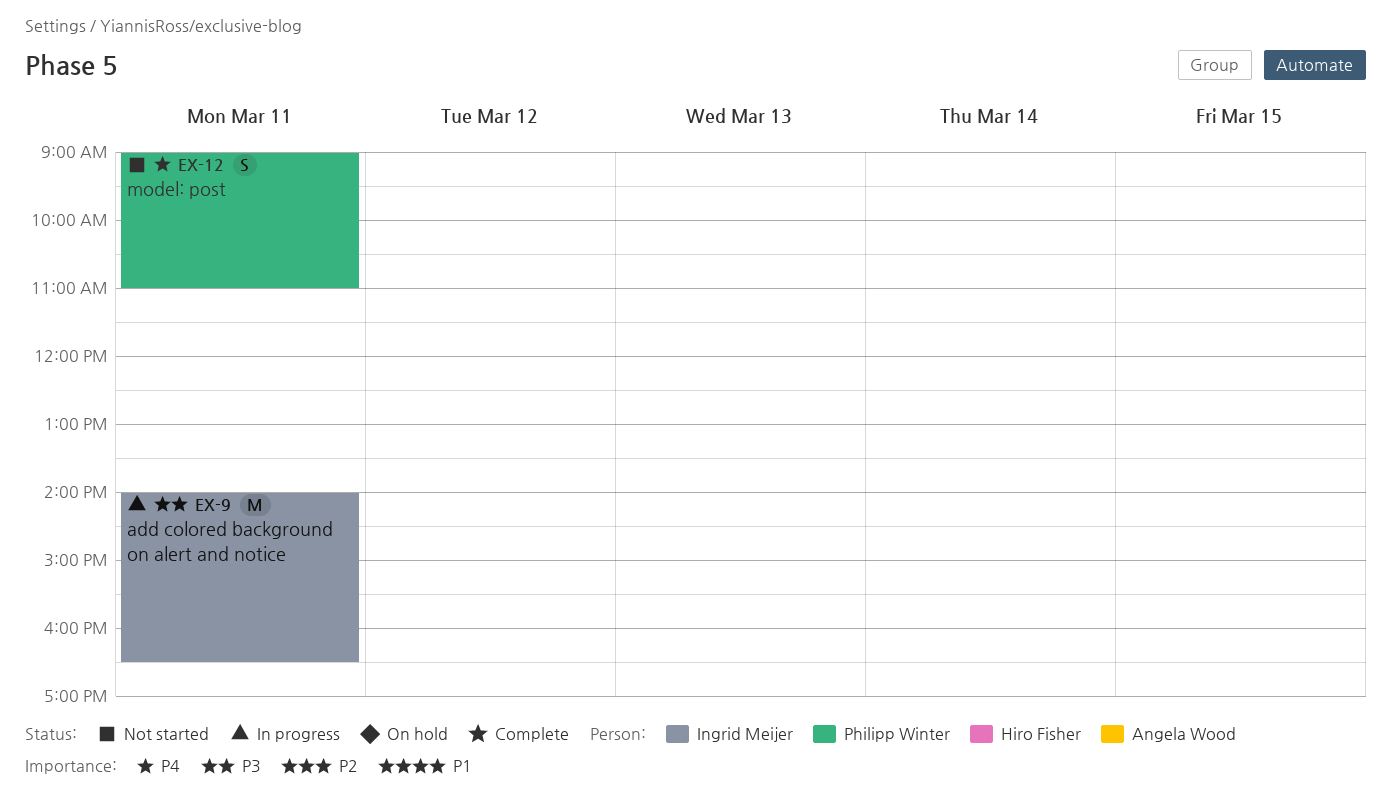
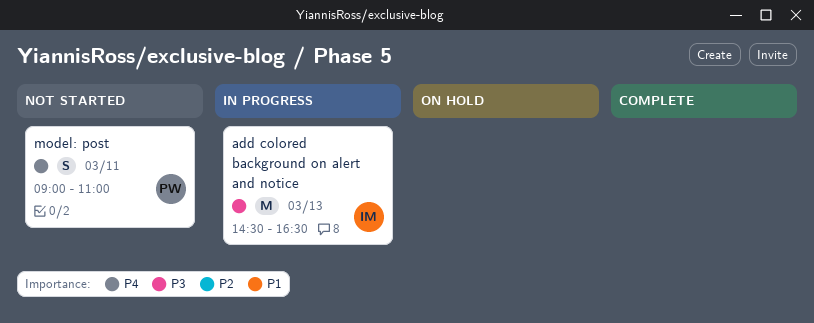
add colored background on alert and notice, day: Mar 11 -> Mar 13
add colored background on alert and notice, begins: 14:00 -> 14:30

